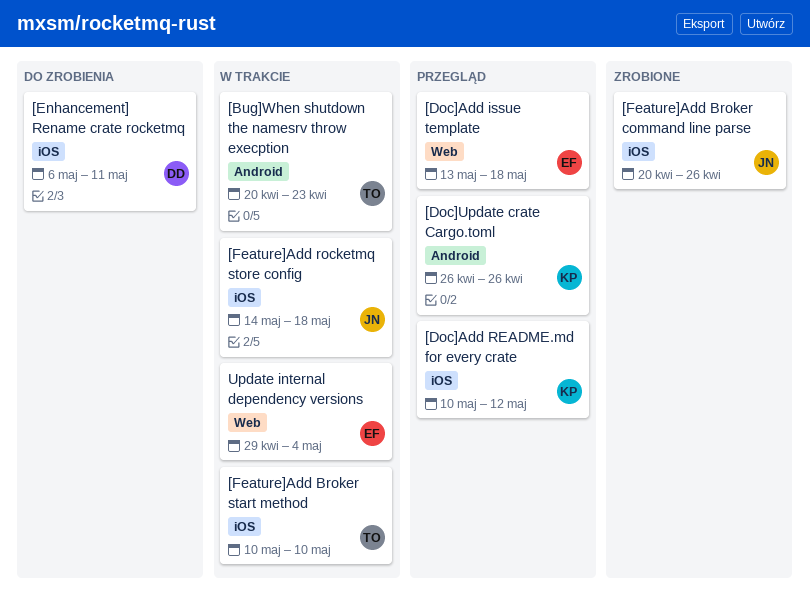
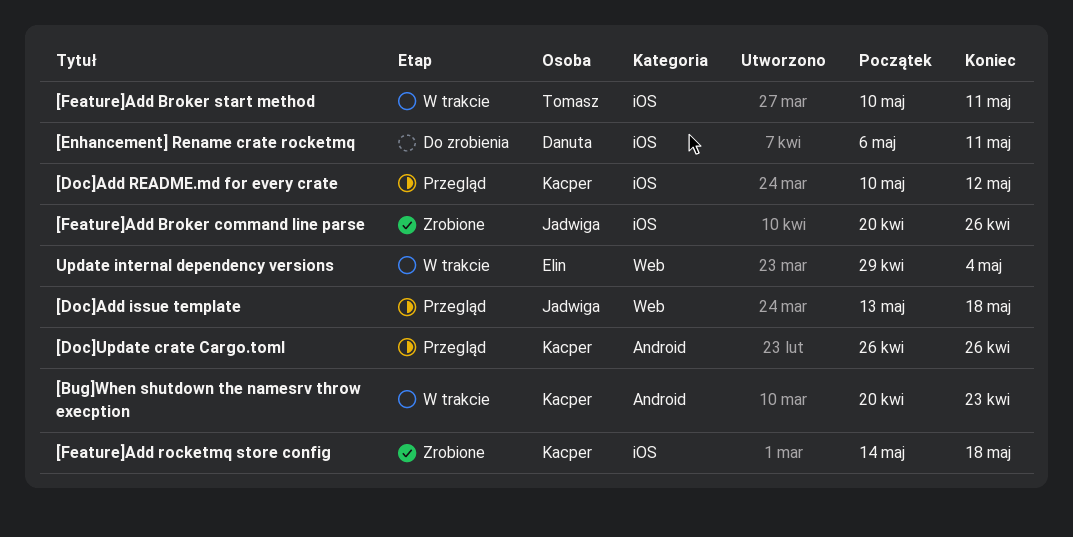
[Bug]When shutdown the namesrv throw execption, owner: Tomasz -> Kacper
[Doc]Add issue template, owner: Elin -> Jadwiga
[Feature]Add Broker start method, due: May 10 -> May 11
[Feature]Add rocketmq store config, status: W trakcie -> Zrobione
[Feature]Add rocketmq store config, owner: Jadwiga -> Kacper

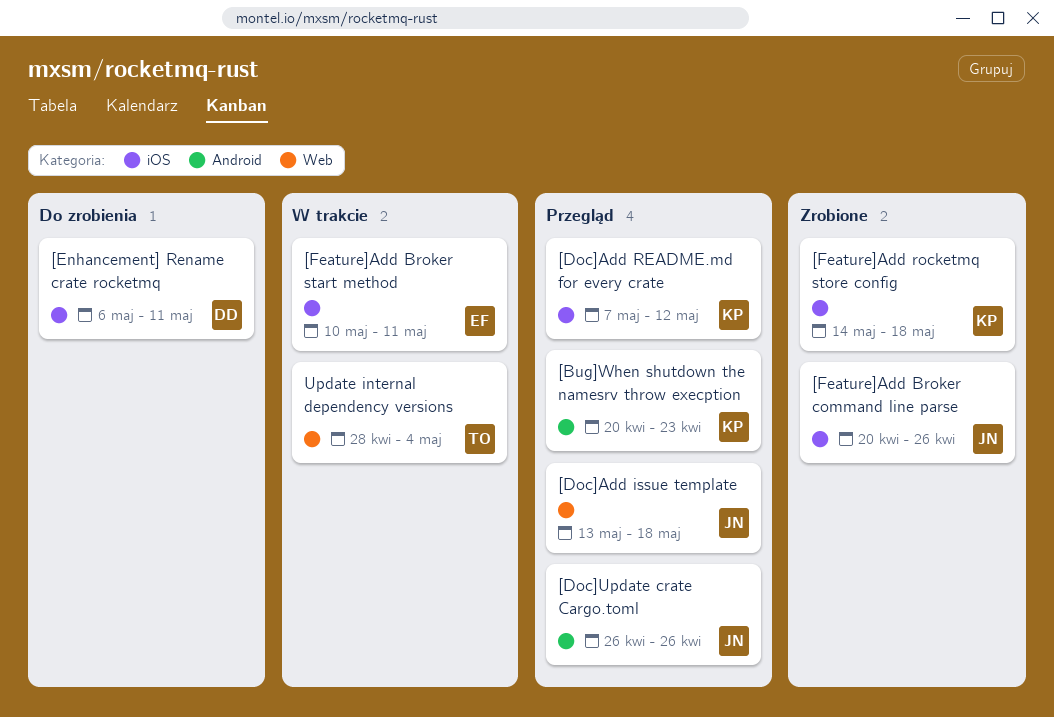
[Bug]When shutdown the namesrv throw execption, status: W trakcie -> Przegląd
[Doc]Add README.md for every crate, start: May 10 -> May 7
[Doc]Update crate Cargo.toml, owner: Kacper -> Jadwiga
[Feature]Add Broker start method, owner: Tomasz -> Elin
Update internal dependency versions, owner: Elin -> Tomasz
Update internal dependency versions, start: Apr 29 -> Apr 28

